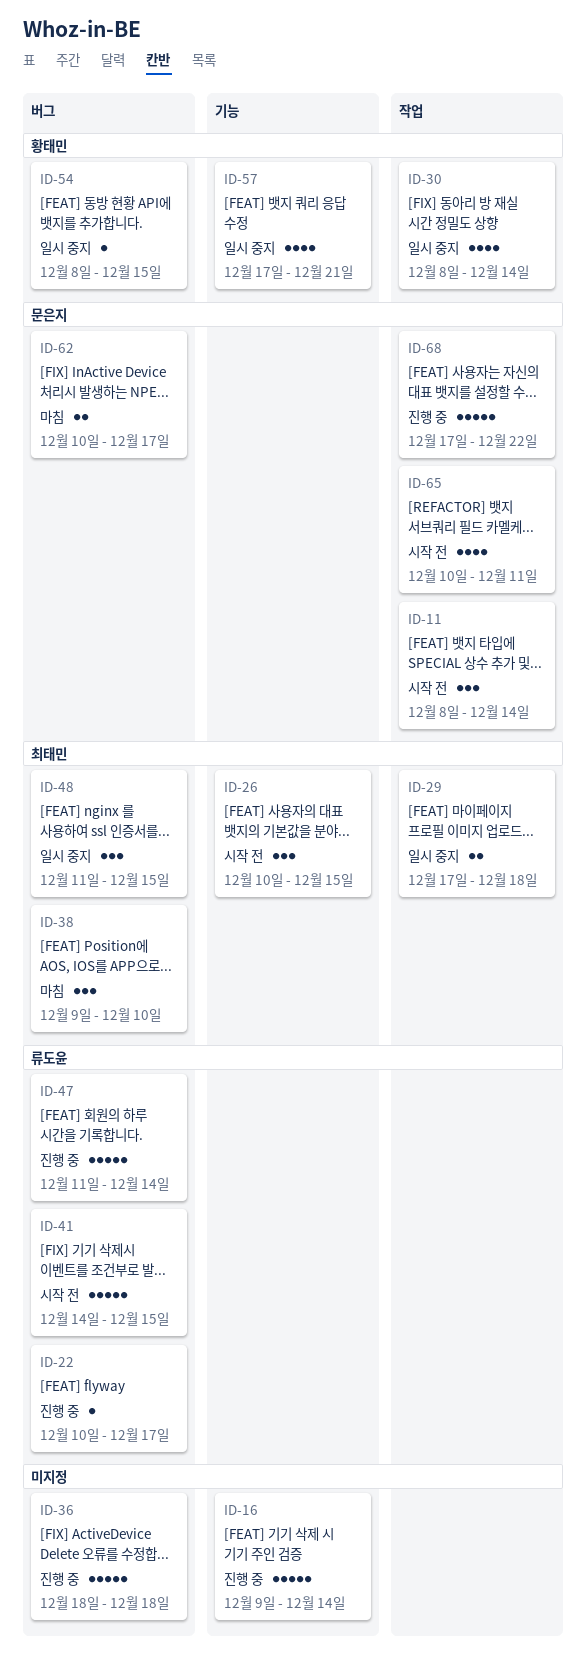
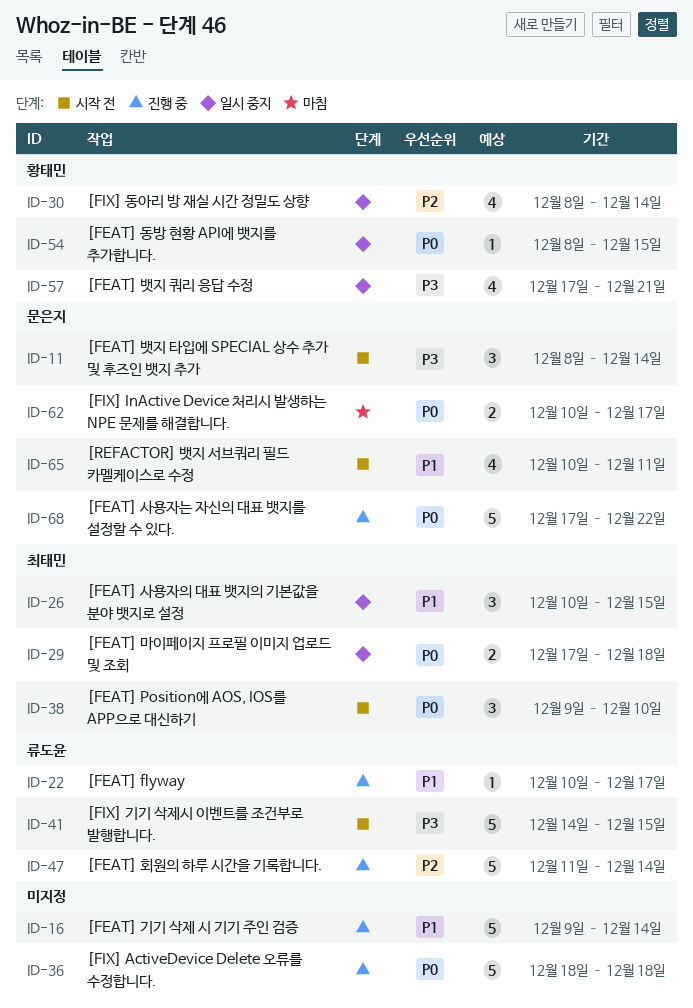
ID-26, status: 시작 전 -> 일시 중지
ID-38, status: 마침 -> 시작 전
ID-48: present -> none

